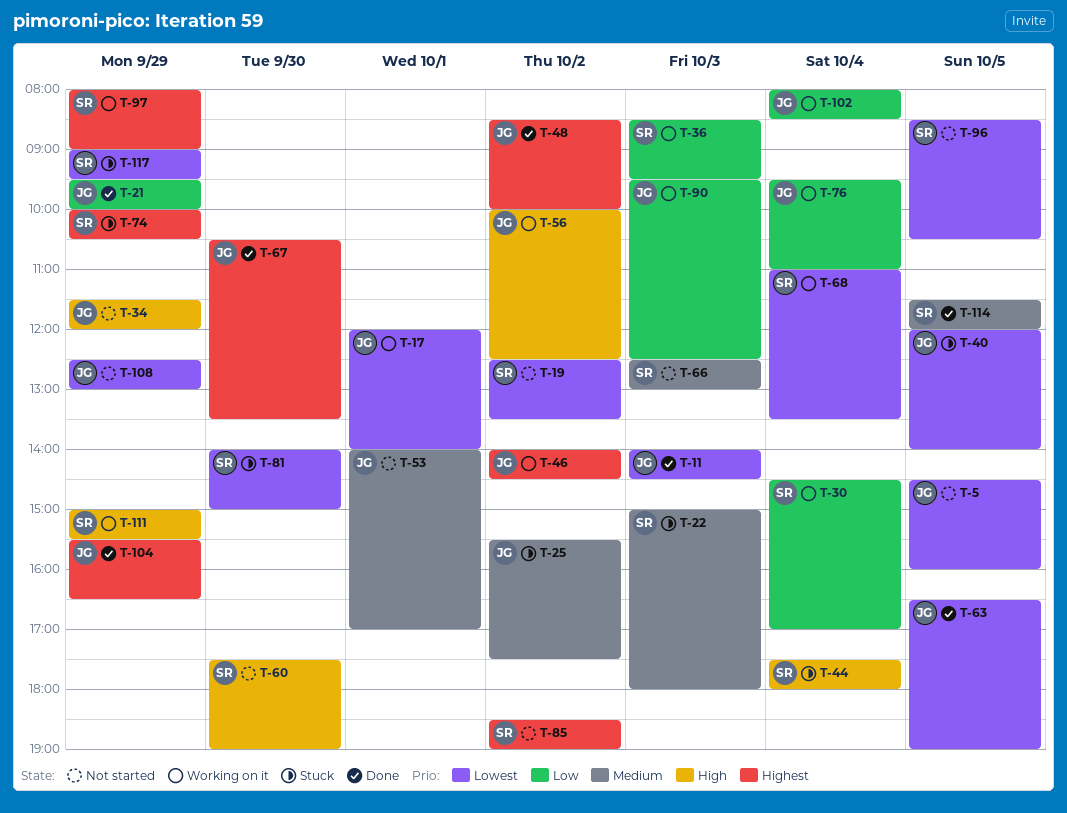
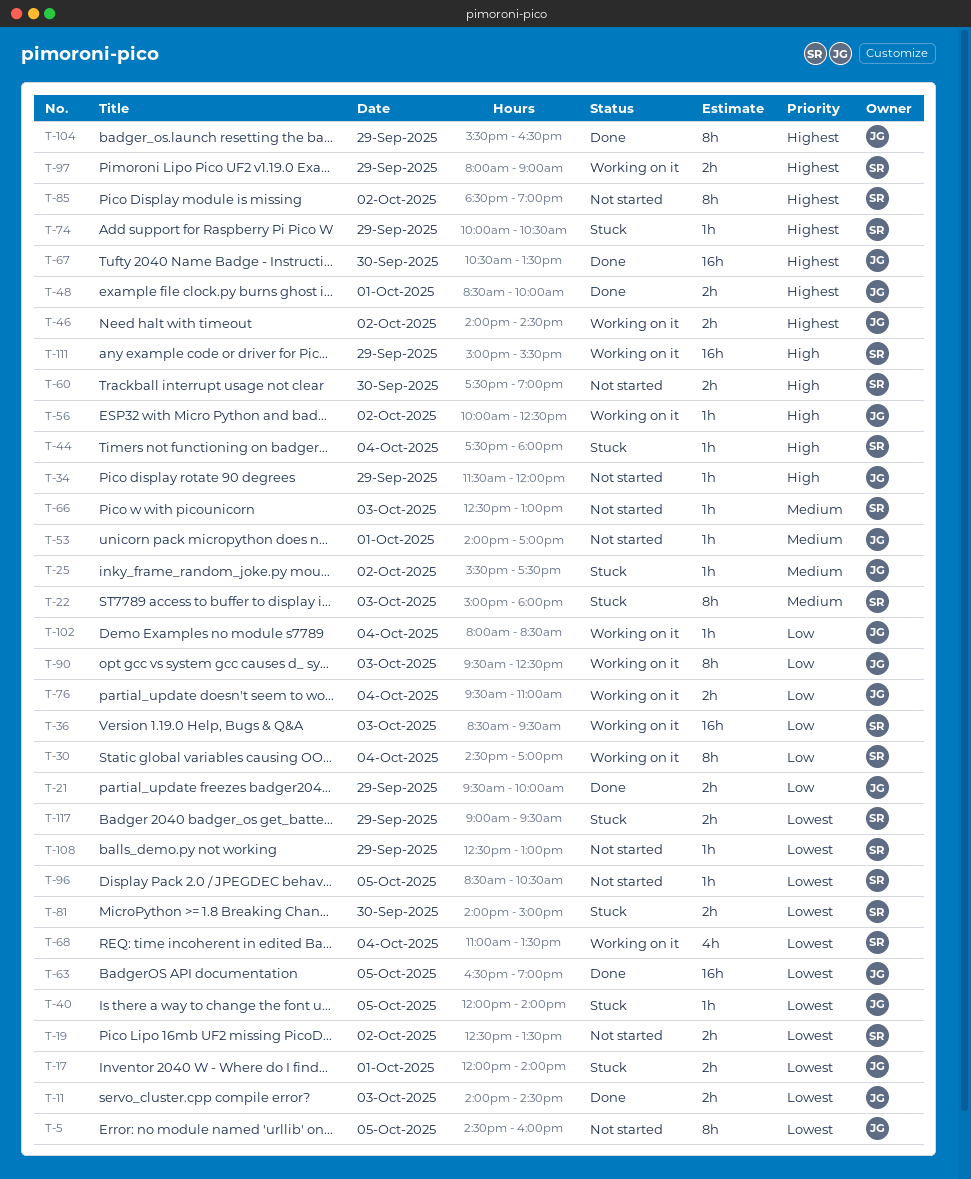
T-17, status: Working on it -> Stuck
T-48, day: Oct 2 -> Oct 1
T-108, owner: JG -> SR
T-114: present -> none

